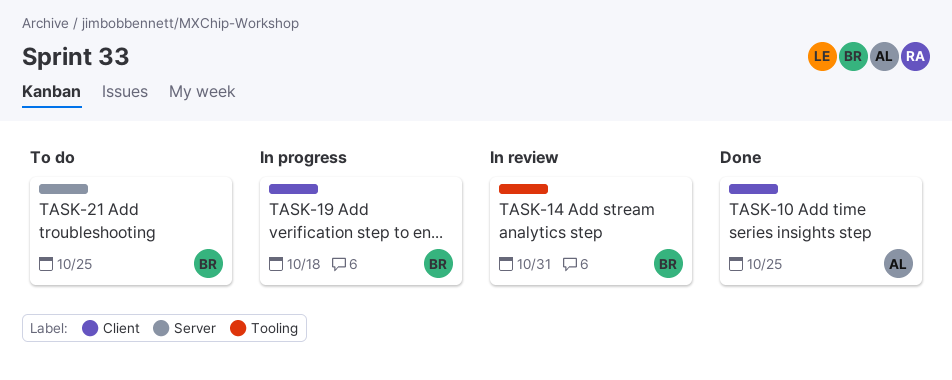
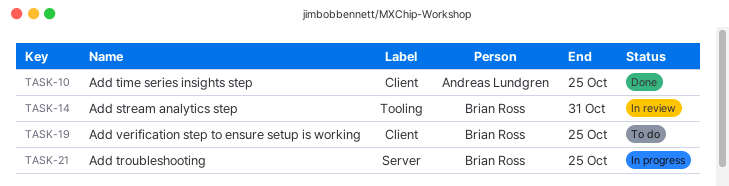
TASK-19, status: In progress -> To do
TASK-19, due: Oct 18 -> Oct 25
TASK-21, status: To do -> In progress

